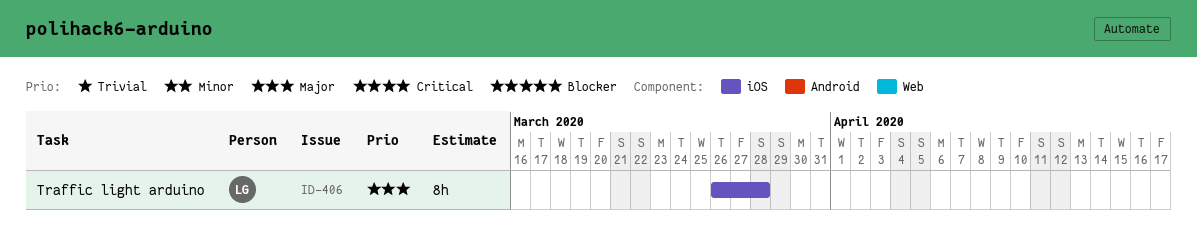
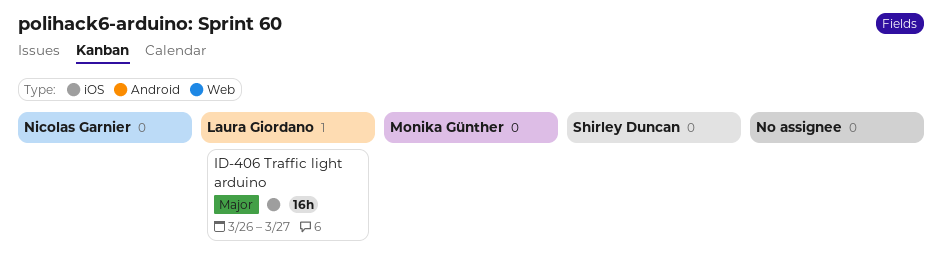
ID-406, estimate: 8h -> 16h
ID-406, due: Mar 28 -> Mar 27

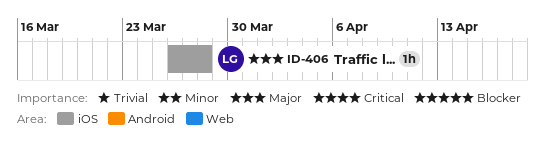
ID-406, estimate: 16h -> 1h
ID-406, due: Mar 27 -> Mar 28

